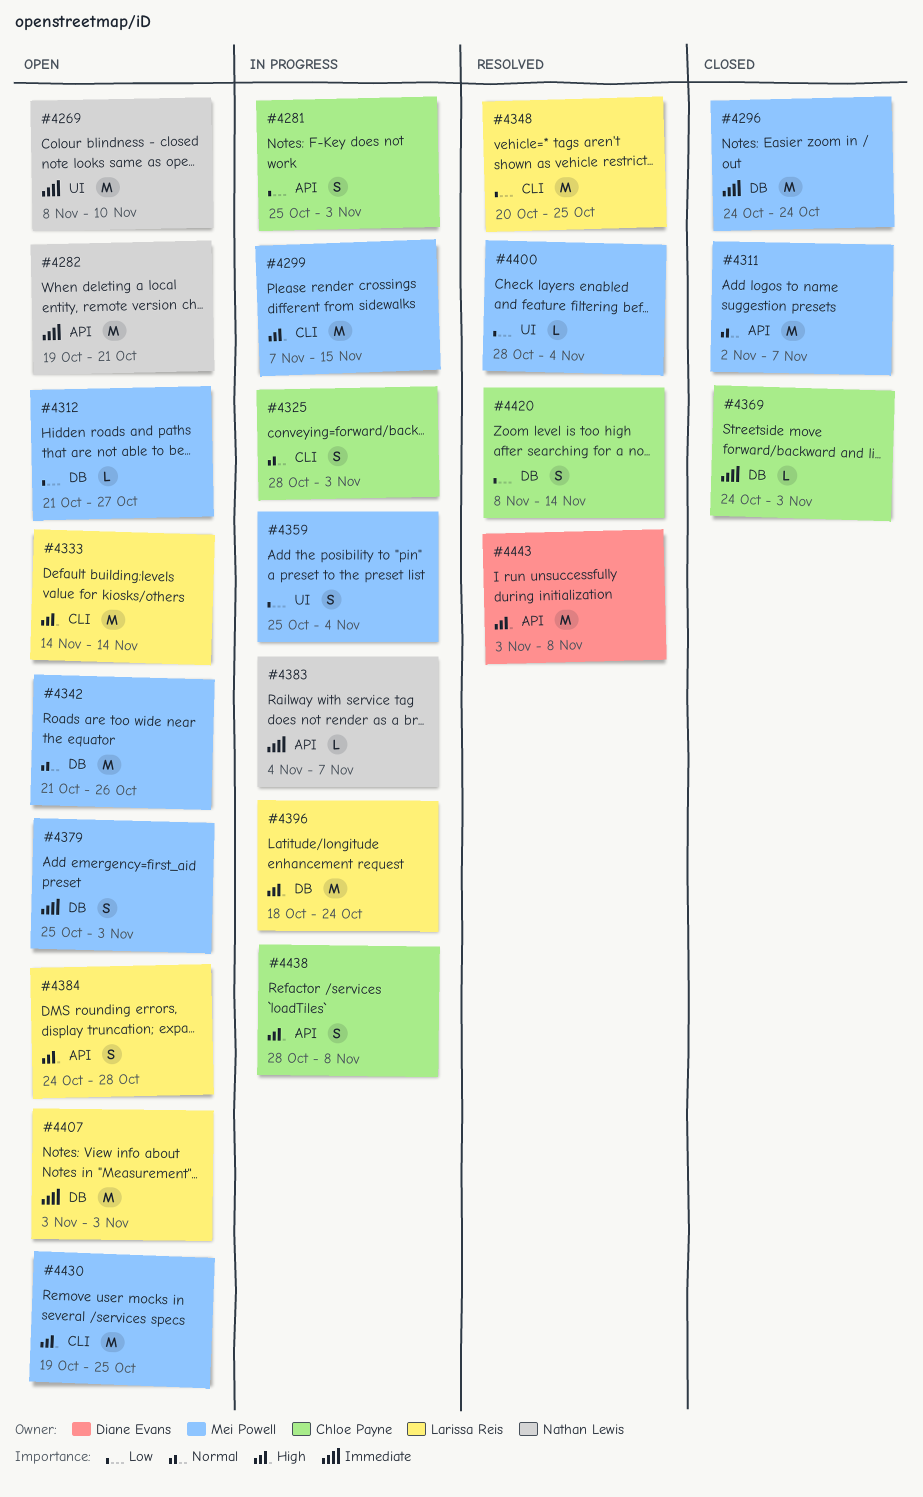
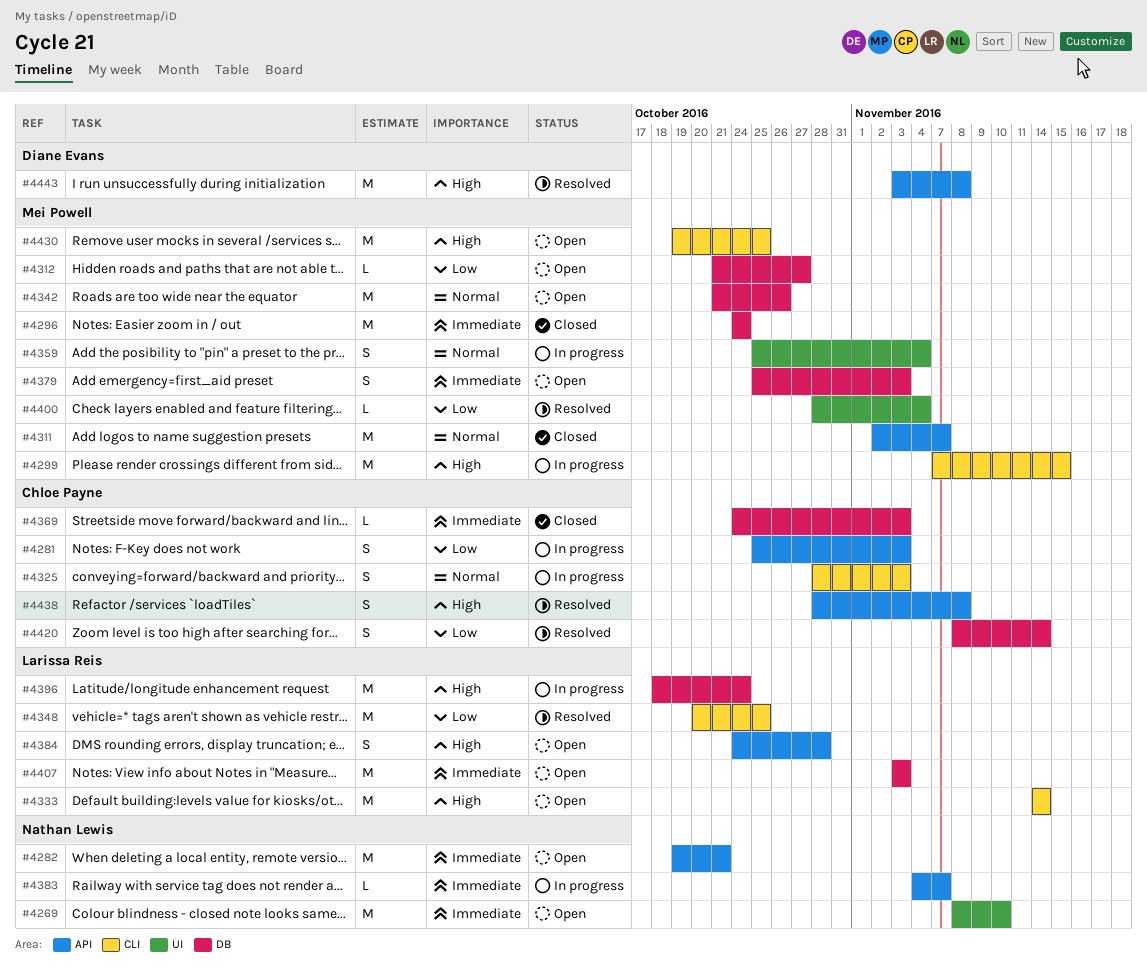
#4359, priority: Low -> Normal
#4438, status: In progress -> Resolved

